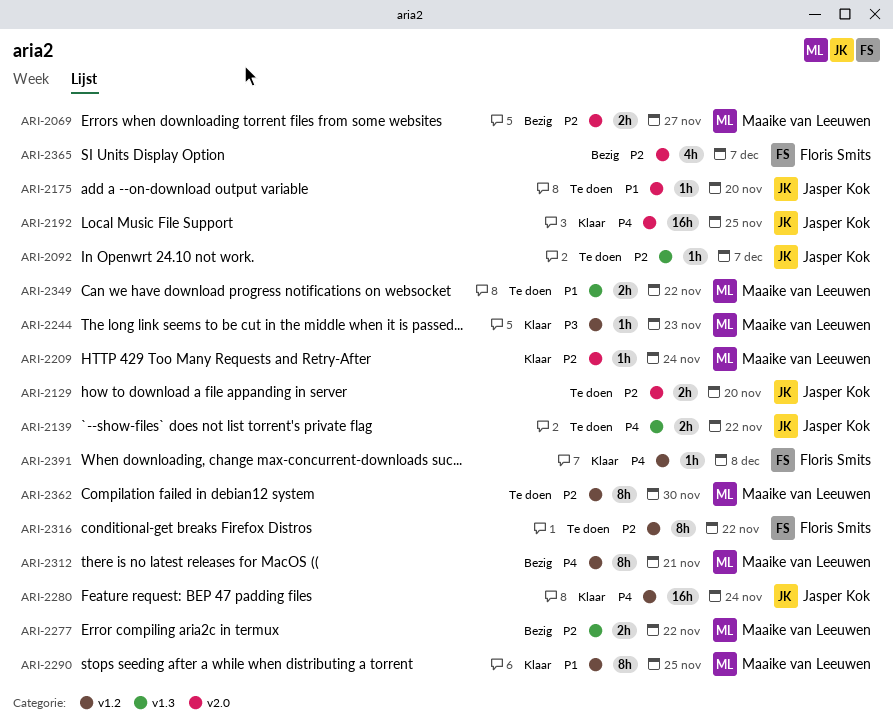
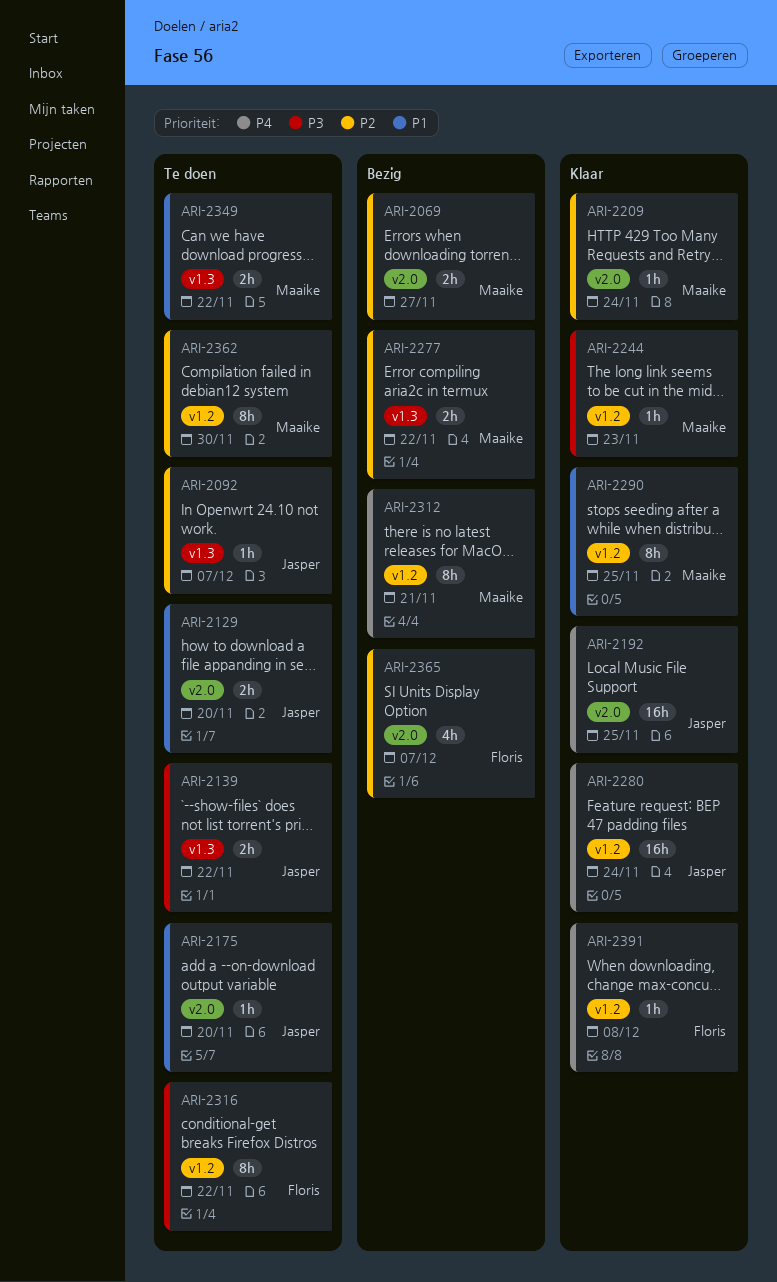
ARI-2129, priority: P2 -> P1
ARI-2139, priority: P4 -> P3
ARI-2316, priority: P2 -> P3

